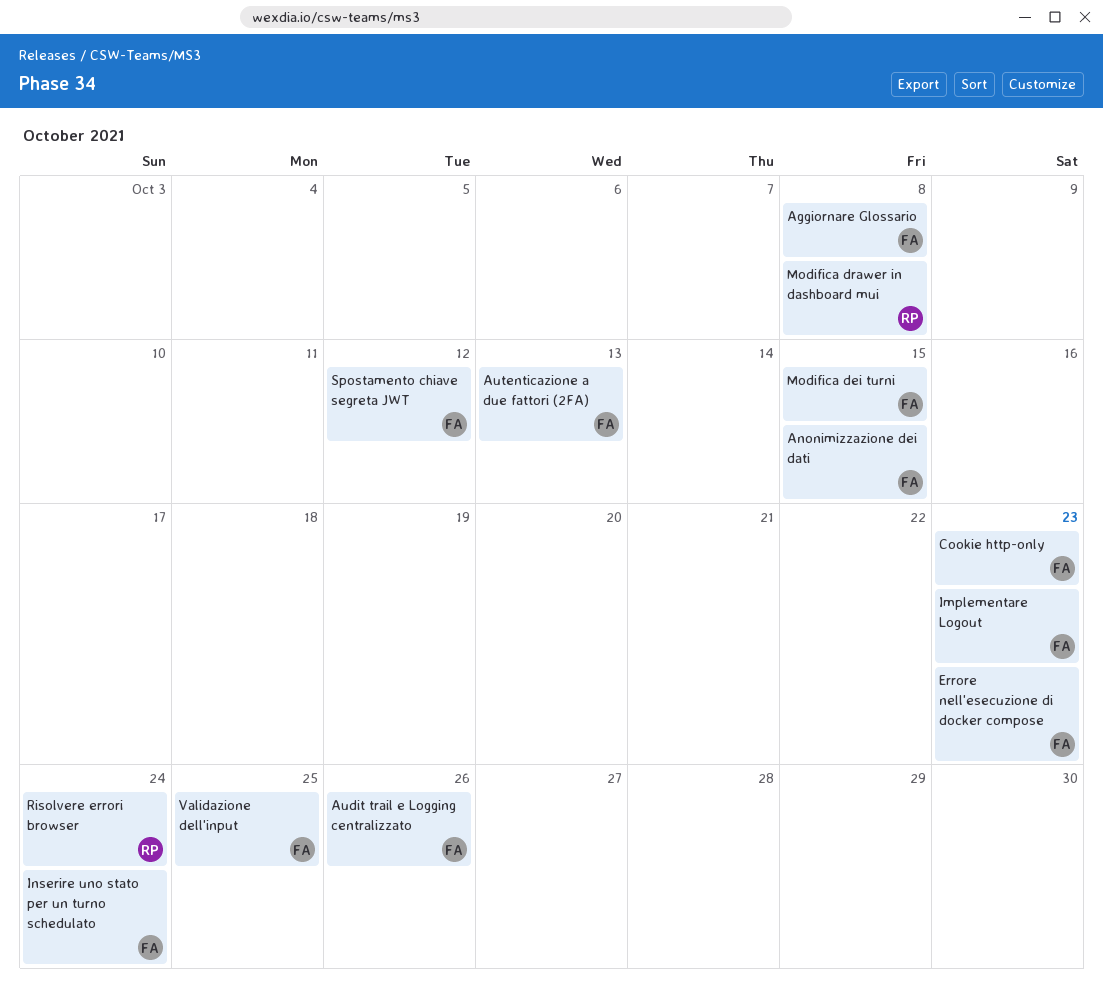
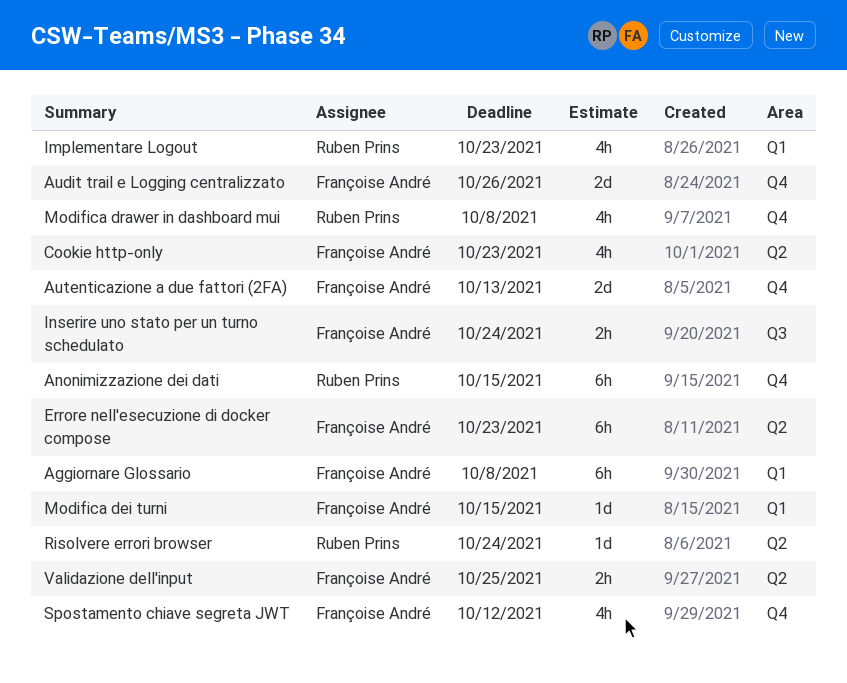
Anonimizzazione dei dati, owner: Françoise André -> Ruben Prins
Implementare Logout, owner: Françoise André -> Ruben Prins

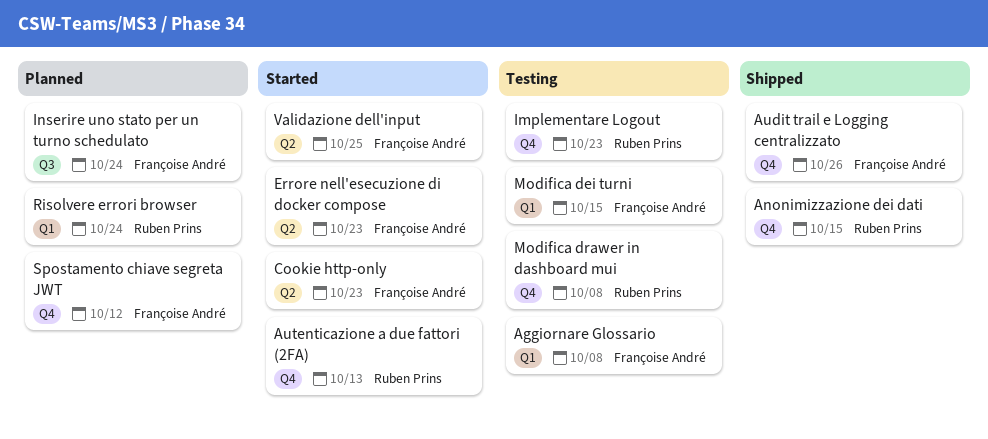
Autenticazione a due fattori (2FA), owner: Françoise André -> Ruben Prins
Implementare Logout, label: Q1 -> Q4
Risolvere errori browser, label: Q2 -> Q1

